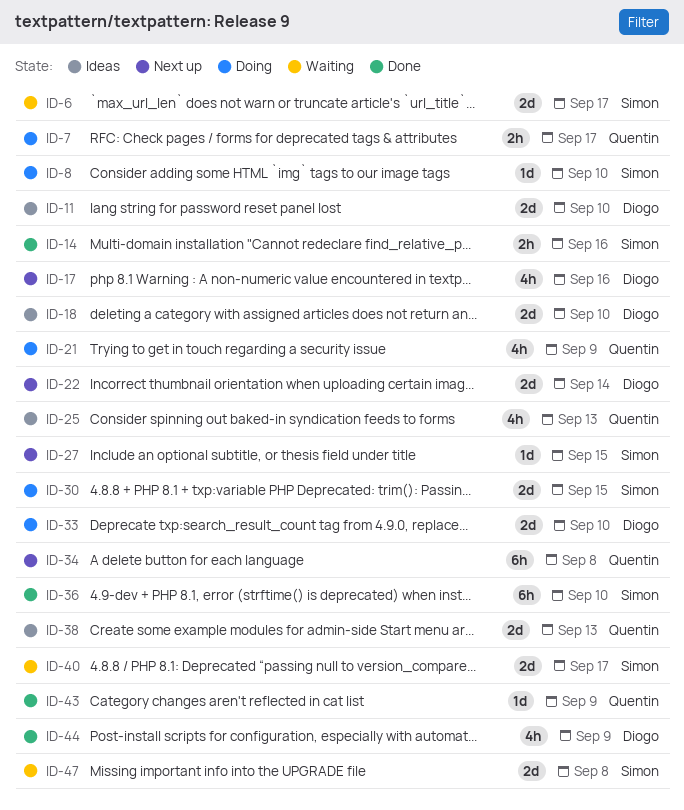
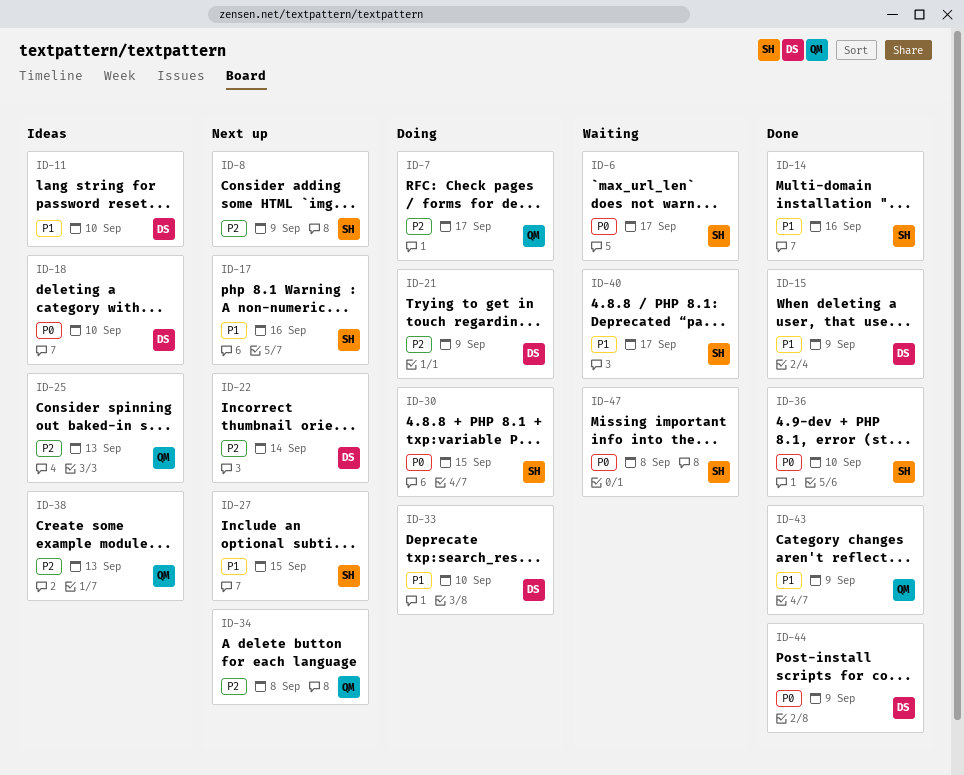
ID-8, status: Doing -> Next up
ID-8, due: Sep 10 -> Sep 9
ID-15: none -> present
ID-17, owner: Diogo -> Simon
ID-21, owner: Quentin -> Diogo

